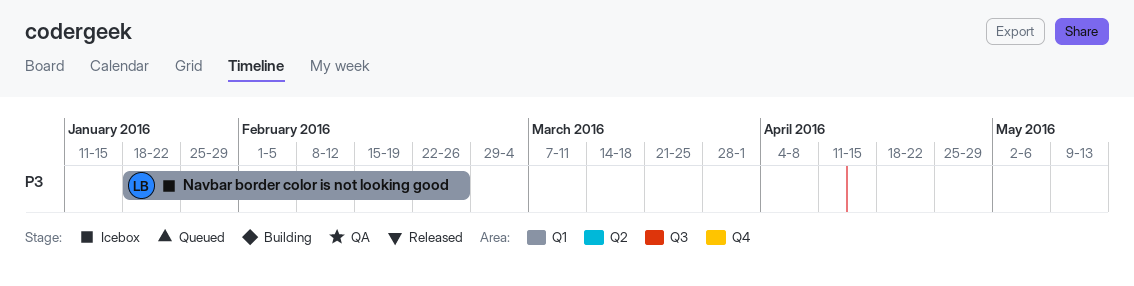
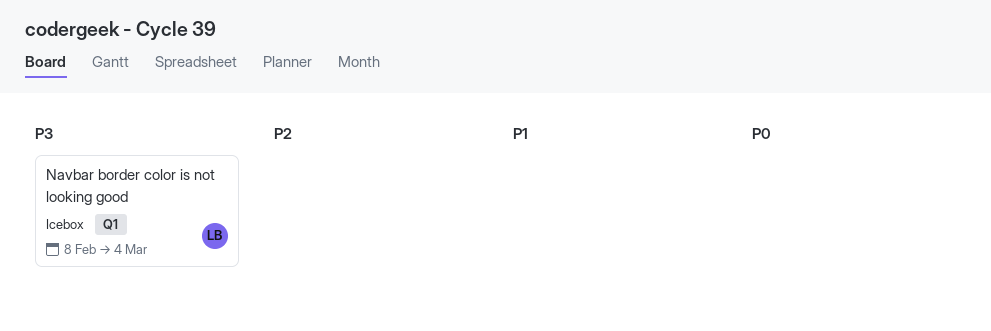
Navbar border color is not looking good, start: Jan 18 -> Feb 8
Navbar border color is not looking good, due: Feb 26 -> Mar 4

